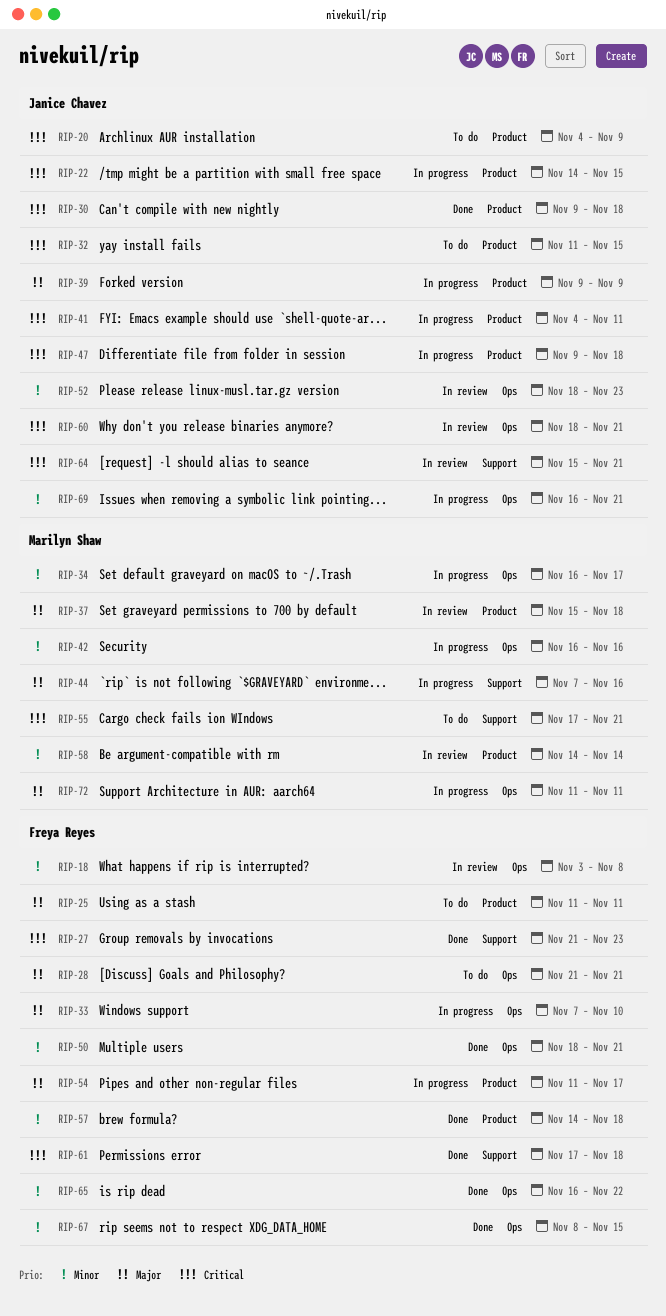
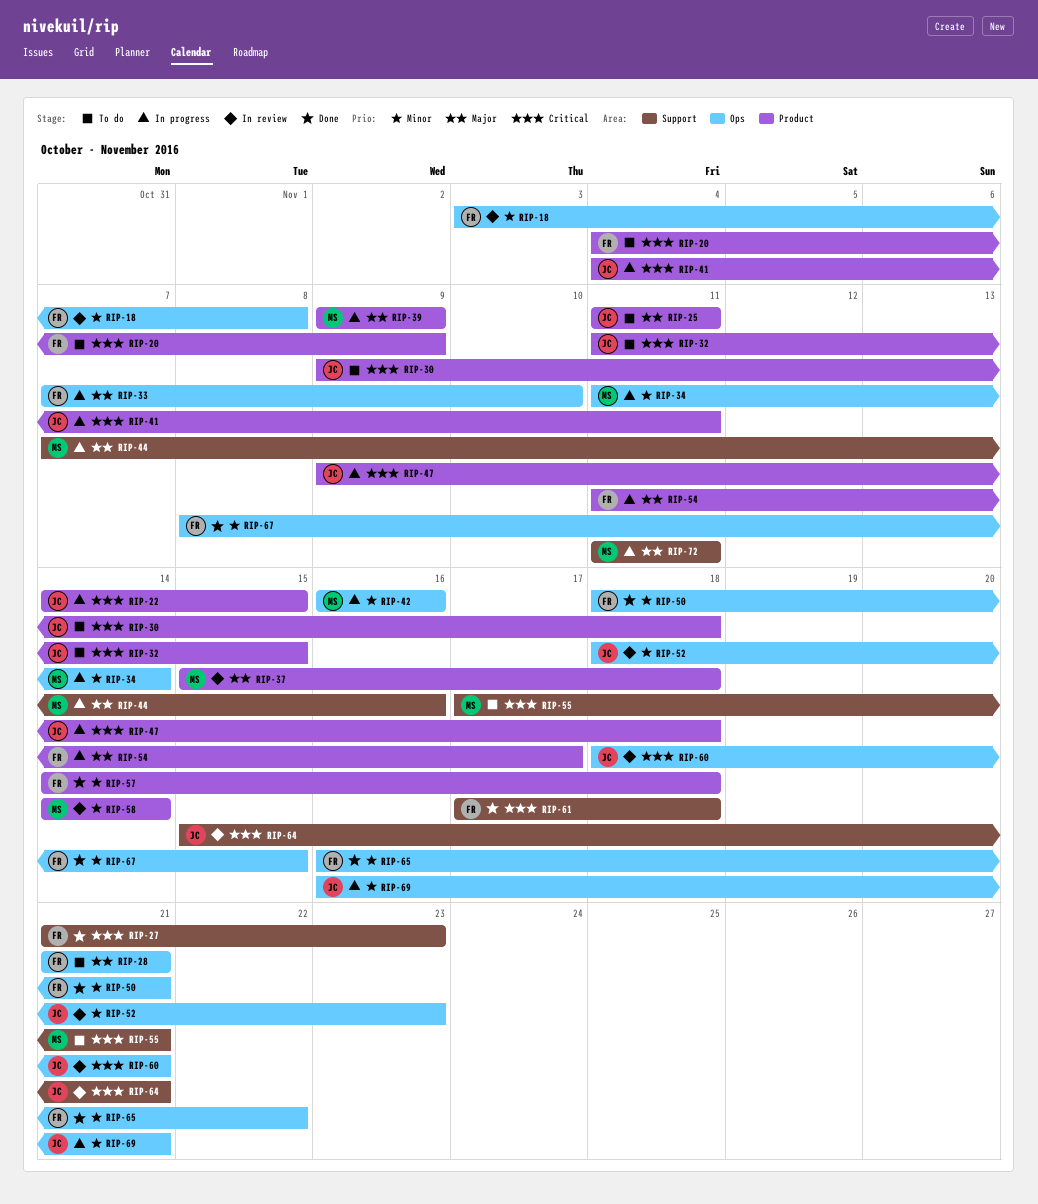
RIP-20, owner: Janice Chavez -> Freya Reyes
RIP-25, owner: Freya Reyes -> Janice Chavez
RIP-30, status: Done -> To do
RIP-34, start: Nov 16 -> Nov 11
RIP-34, due: Nov 17 -> Nov 14
RIP-39, owner: Janice Chavez -> Marilyn Shaw
RIP-72, label: Ops -> Support

